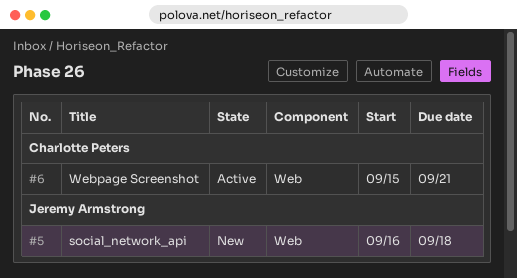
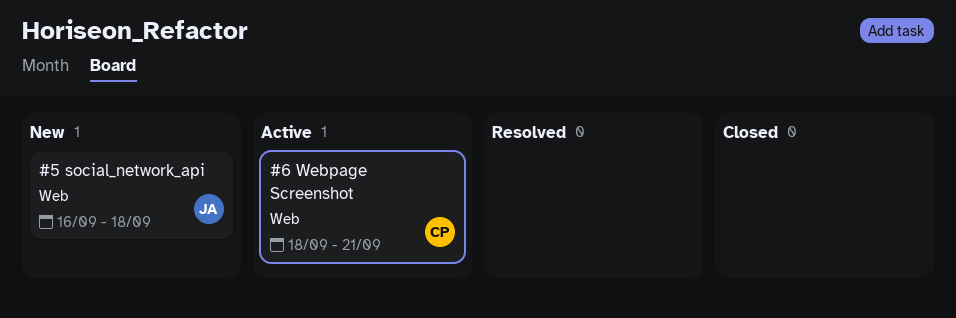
#6, start: Sep 15 -> Sep 18

